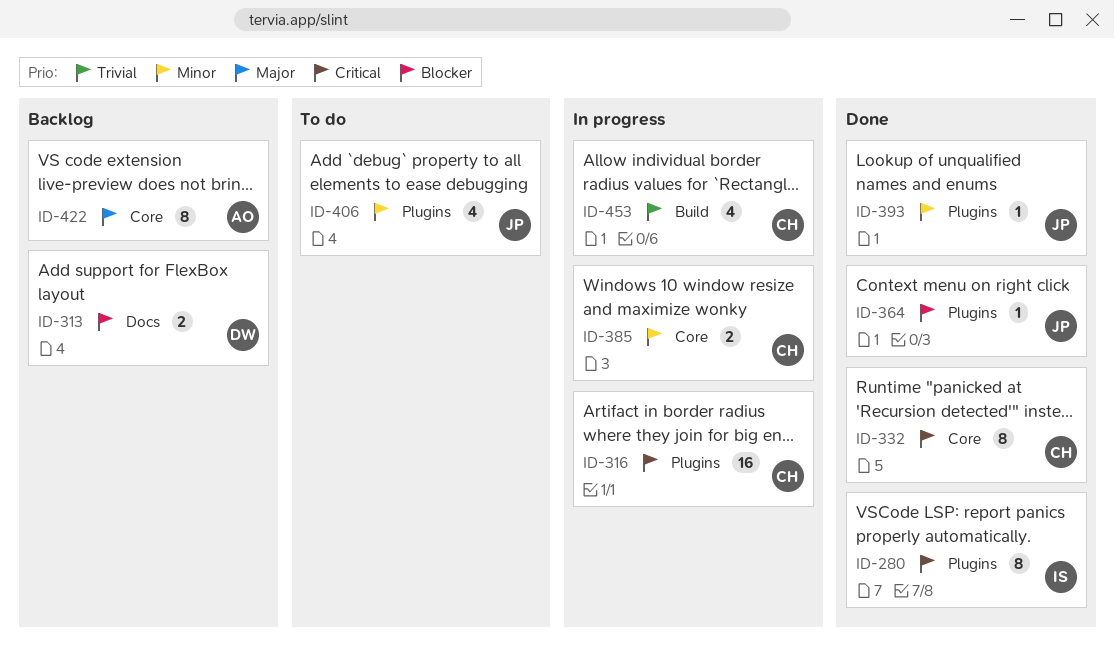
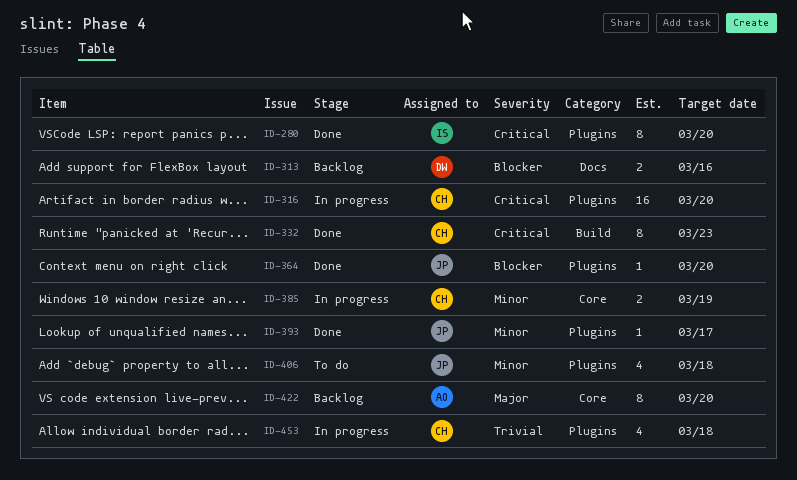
ID-332, label: Core -> Build
ID-453, label: Build -> Plugins

